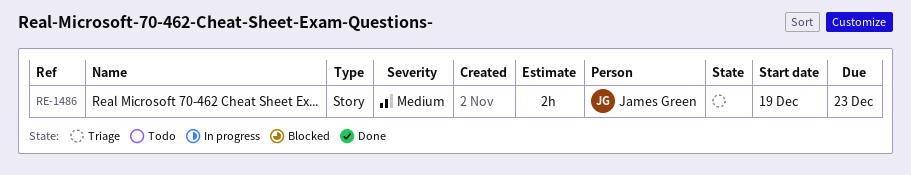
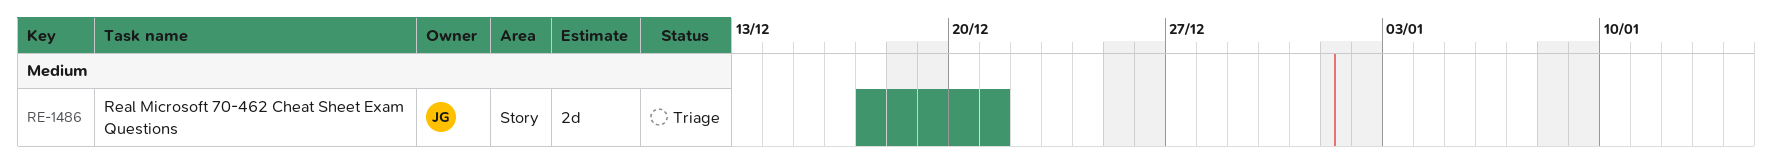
RE-1486, estimate: 2h -> 2d
RE-1486, start: Dec 19 -> Dec 17
RE-1486, due: Dec 23 -> Dec 21

